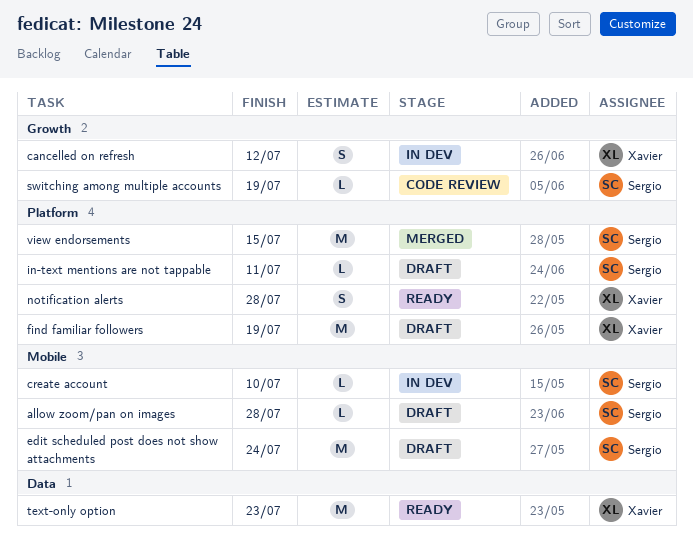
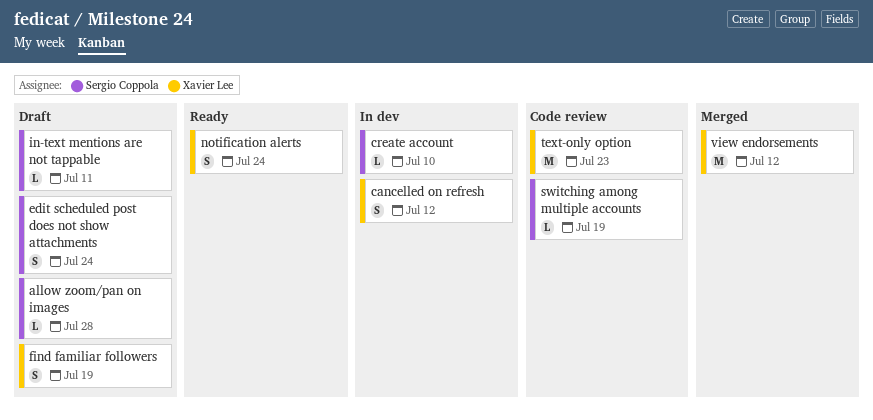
edit scheduled post does not show attachments, estimate: M -> S
find familiar followers, estimate: M -> S
notification alerts, due: Jul 28 -> Jul 24
text-only option, status: Ready -> Code review
view endorsements, owner: Sergio Coppola -> Xavier Lee
view endorsements, due: Jul 15 -> Jul 12

